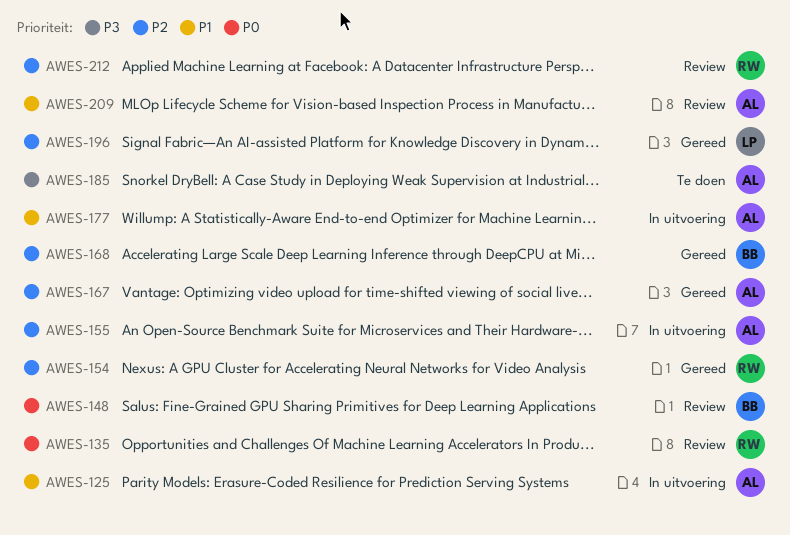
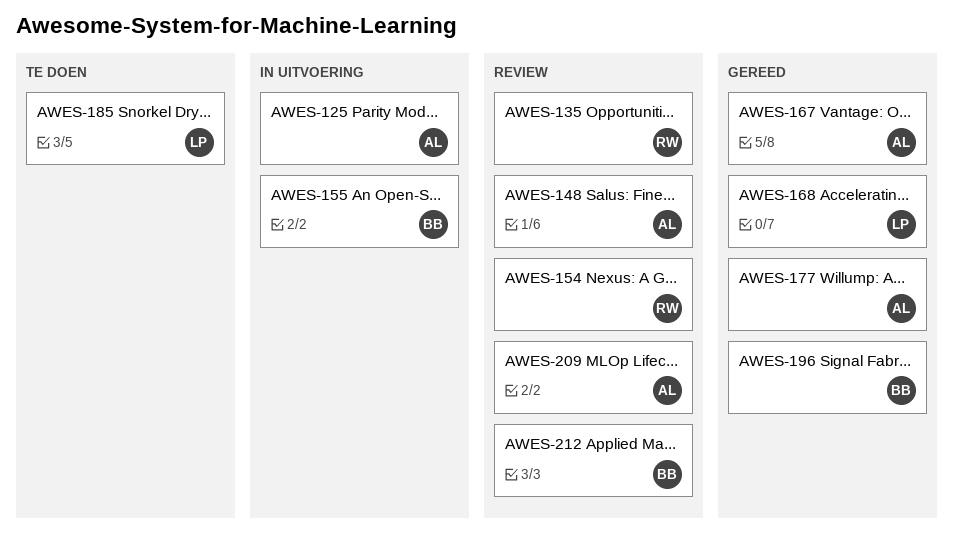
AWES-148, owner: BB -> AL
AWES-154, status: Gereed -> Review
AWES-155, owner: AL -> BB
AWES-168, owner: BB -> LP
AWES-177, status: In uitvoering -> Gereed
AWES-185, owner: AL -> LP
AWES-196, owner: LP -> BB
AWES-212, owner: RW -> BB

